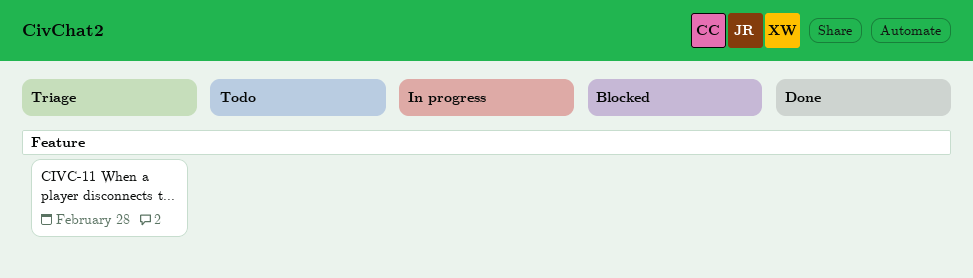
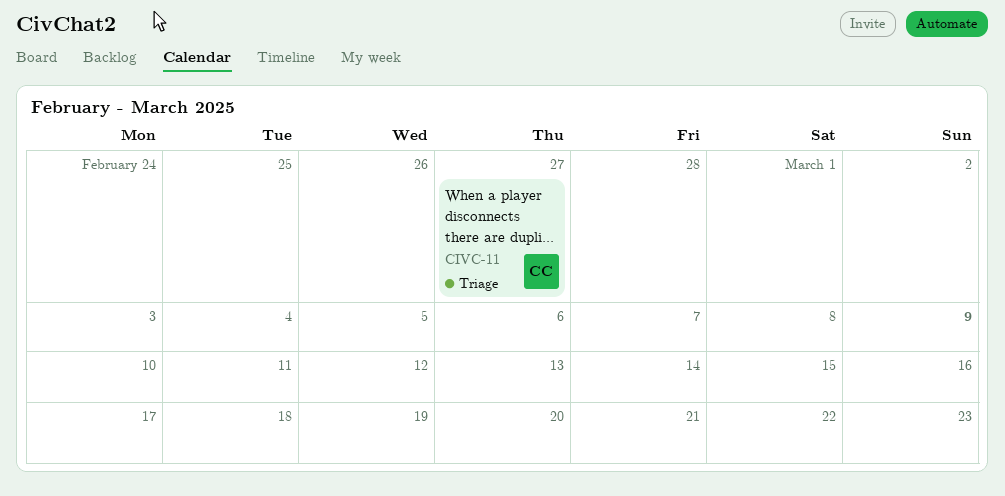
CIVC-11, due: Feb 28 -> Feb 27

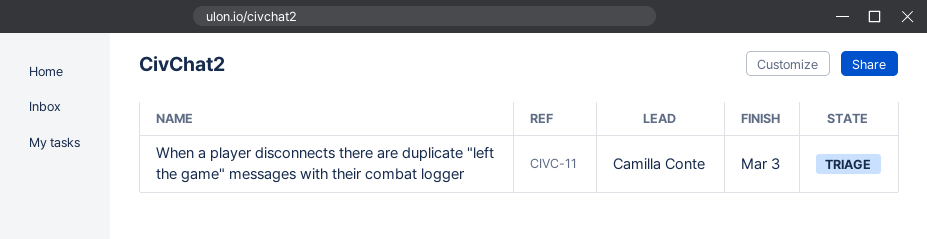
CIVC-11, due: Feb 27 -> Mar 3

